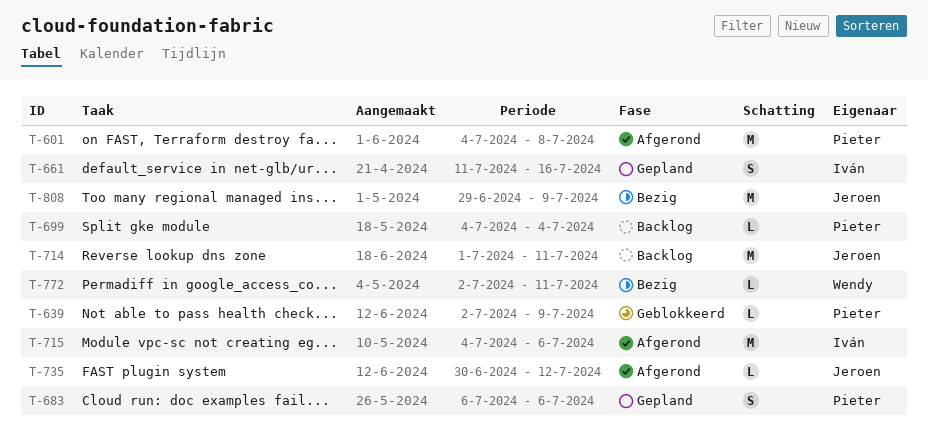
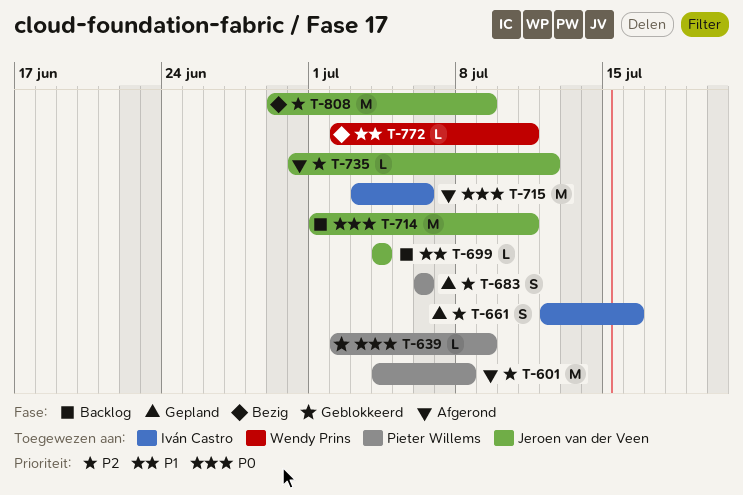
T-661, start: Jul 11 -> Jul 12
T-699, owner: Pieter Willems -> Jeroen van der Veen
T-715, start: Jul 4 -> Jul 3

